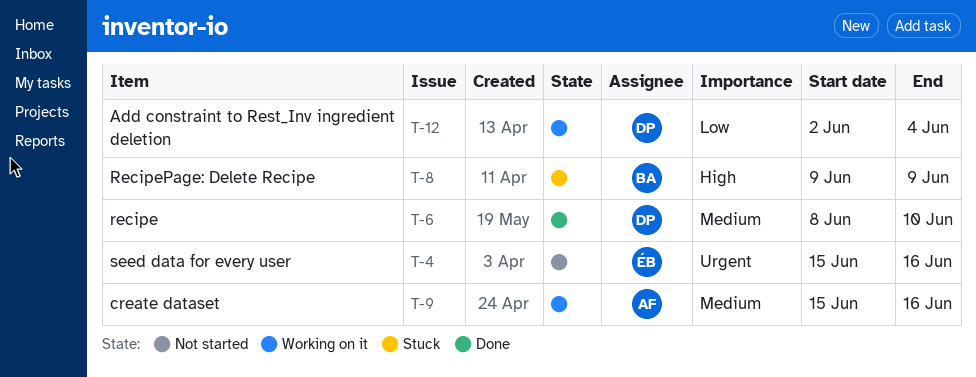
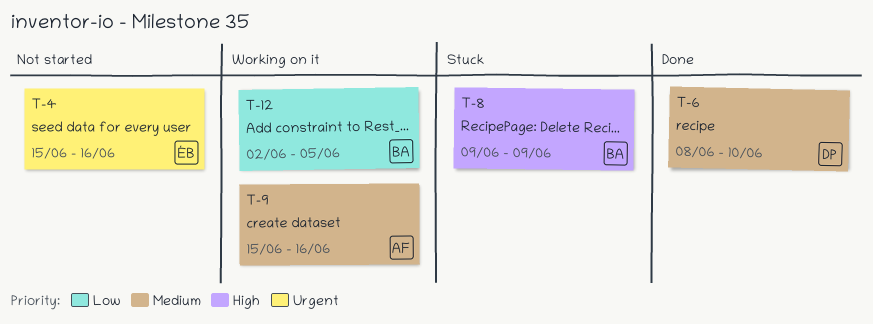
T-12, owner: DP -> BA
T-12, due: Jun 4 -> Jun 5

